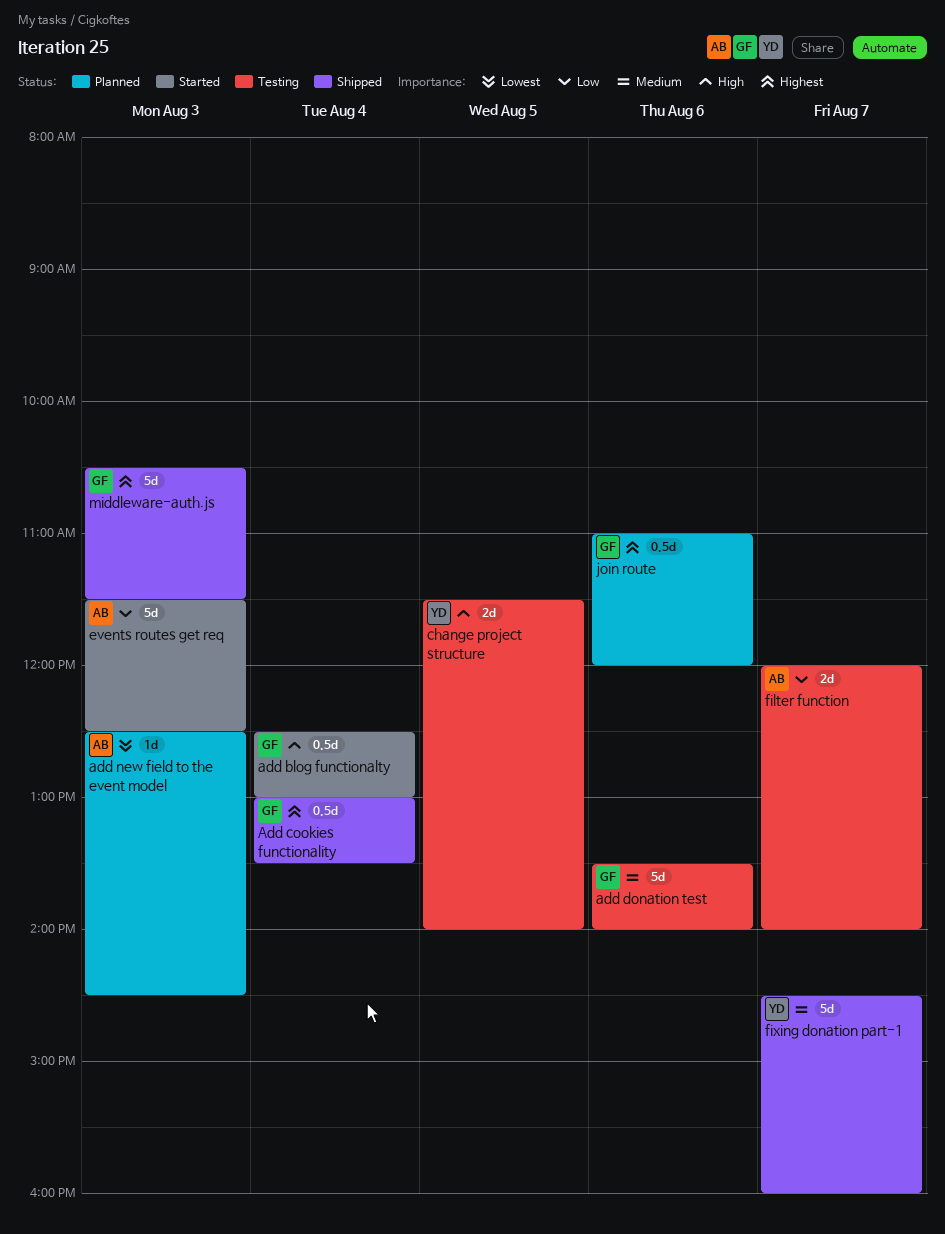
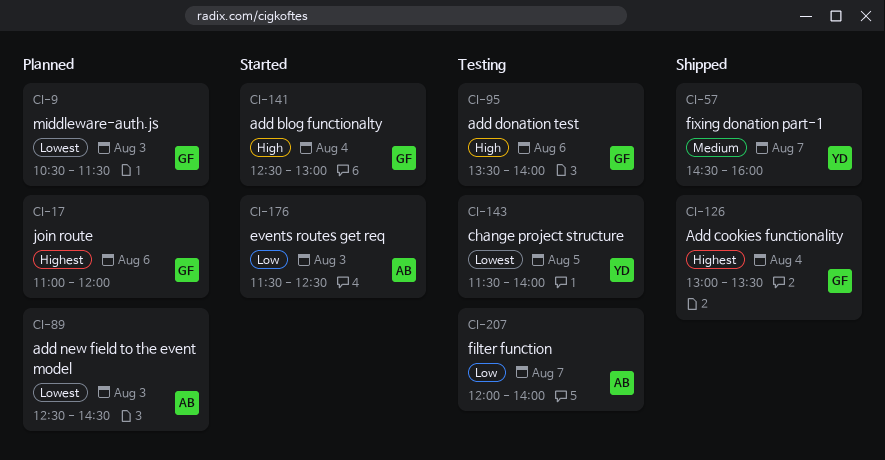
add donation test, priority: Medium -> High
change project structure, priority: High -> Lowest
middleware-auth.js, status: Shipped -> Planned
middleware-auth.js, priority: Highest -> Lowest

